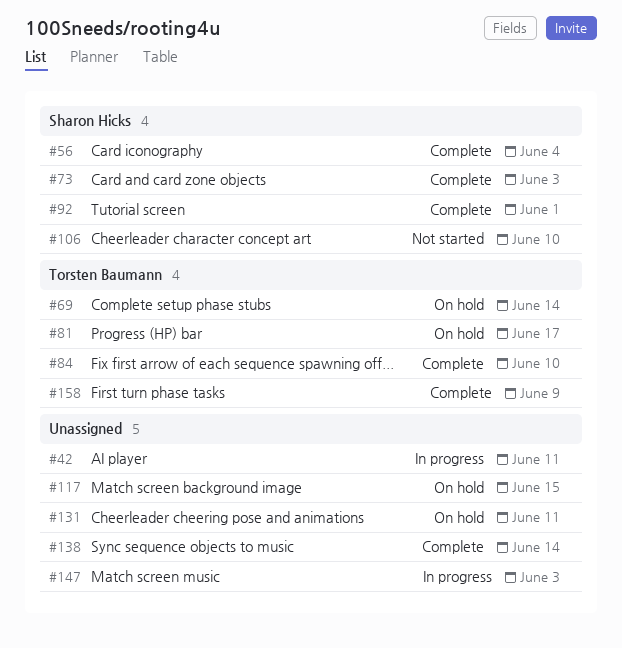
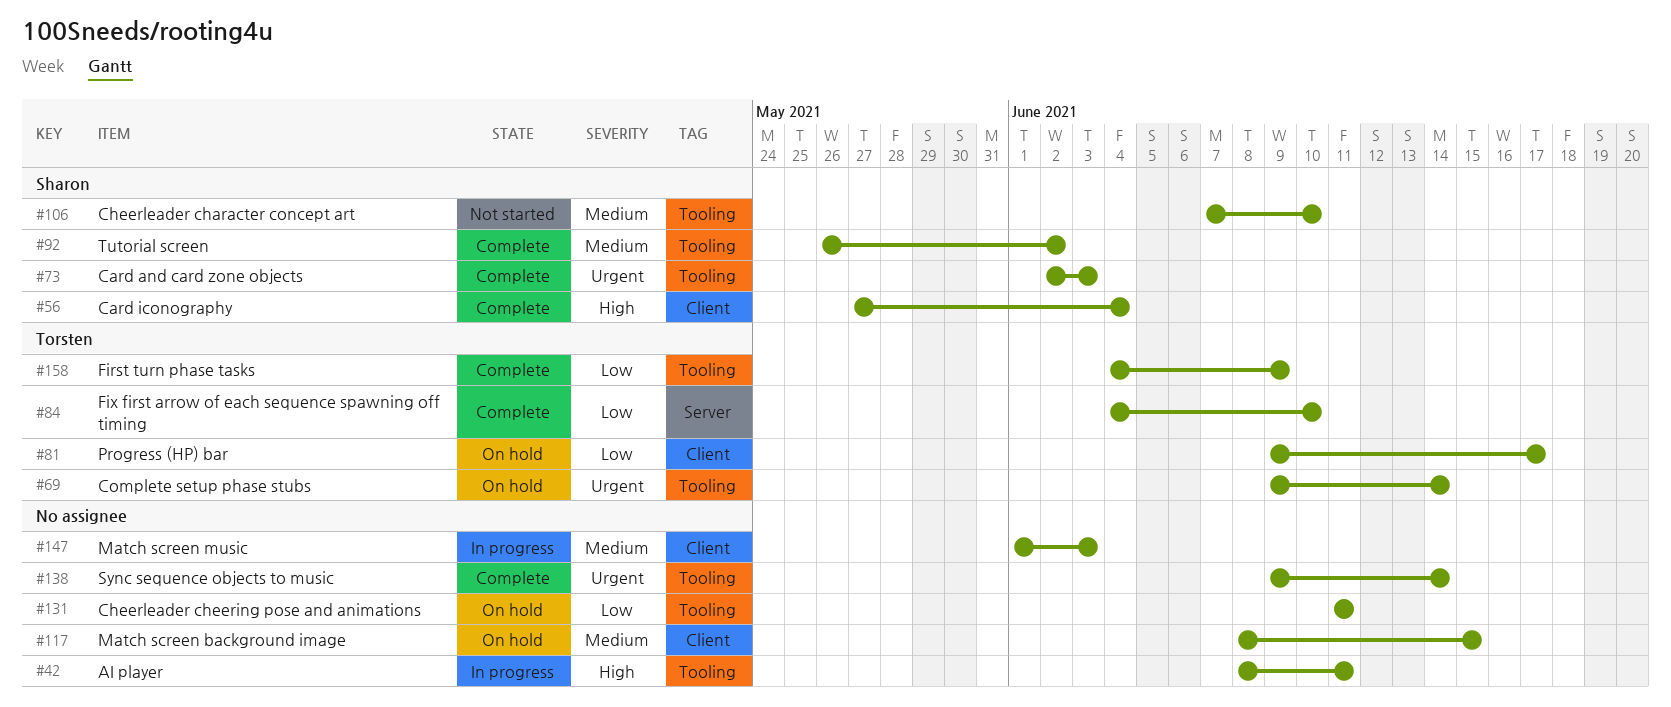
#92, due: Jun 1 -> Jun 2

